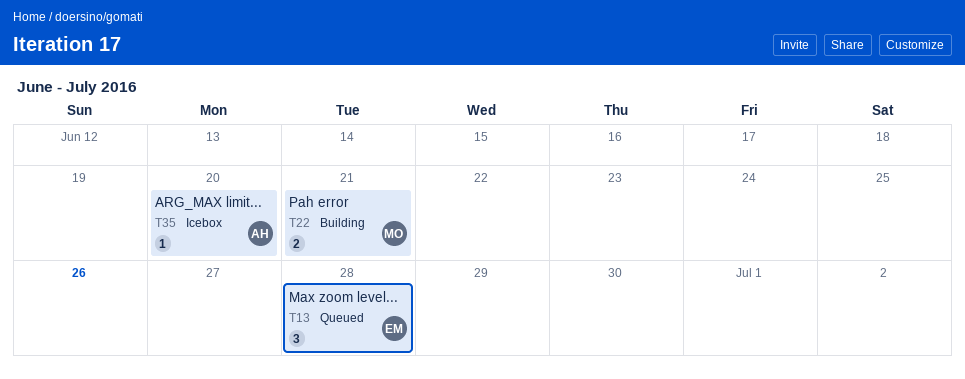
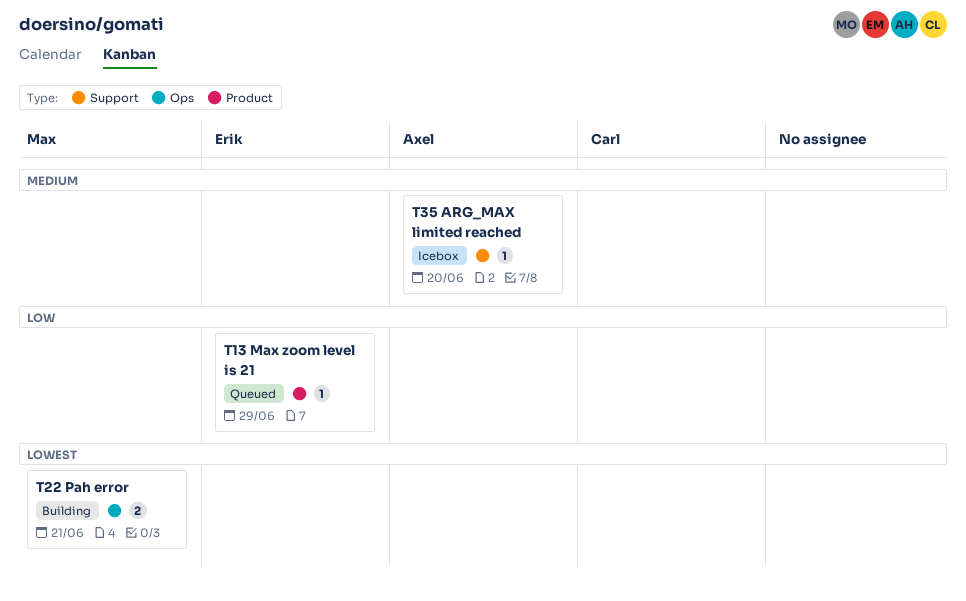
T13, estimate: 3 -> 1
T13, due: Jun 28 -> Jun 29

